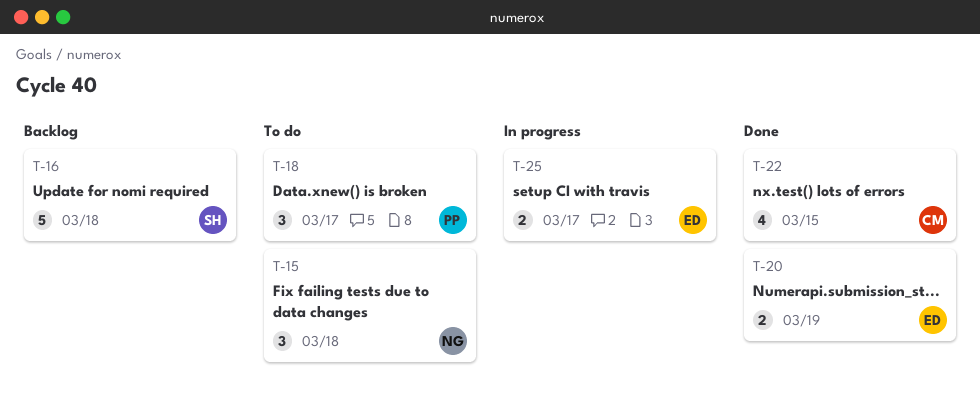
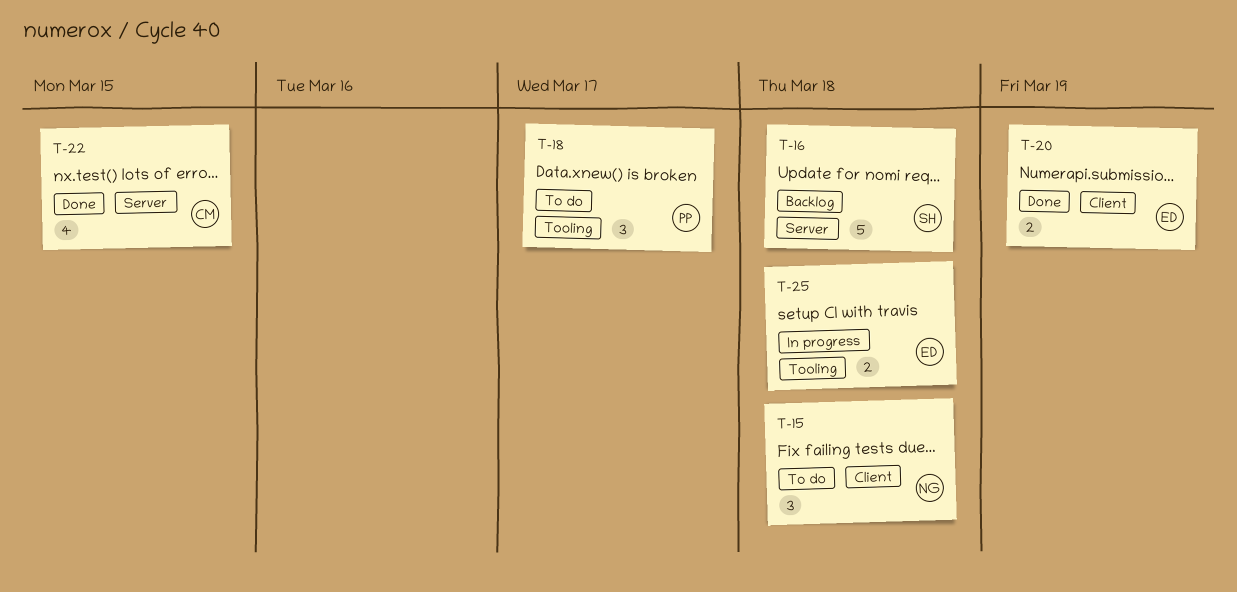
T-25, due: Mar 17 -> Mar 18

